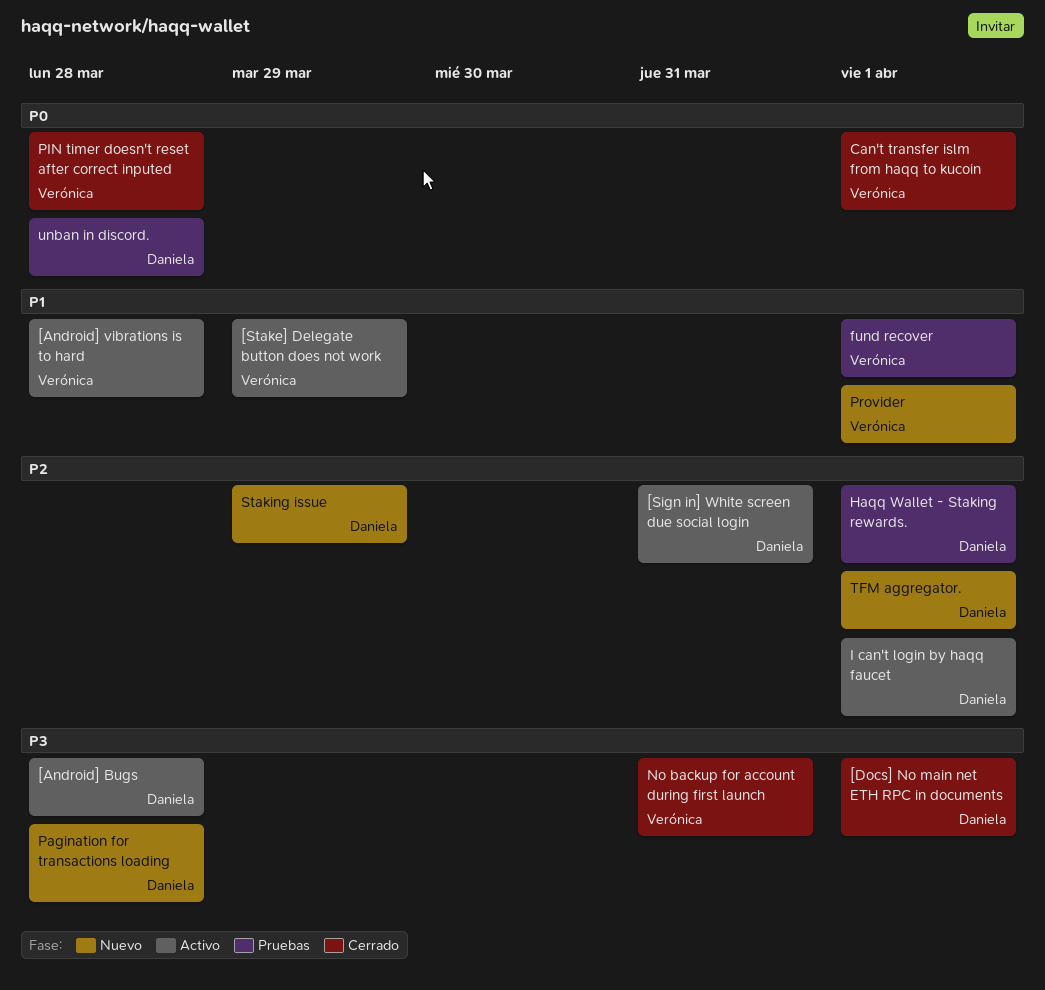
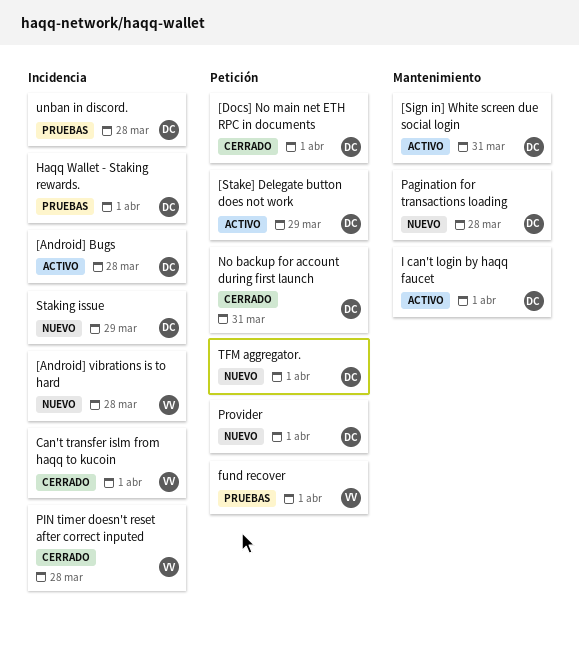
[Android] vibrations is to hard, status: Activo -> Nuevo
[Stake] Delegate button does not work, owner: Verónica -> Daniela
No backup for account during first launch, owner: Verónica -> Daniela
Provider, owner: Verónica -> Daniela

